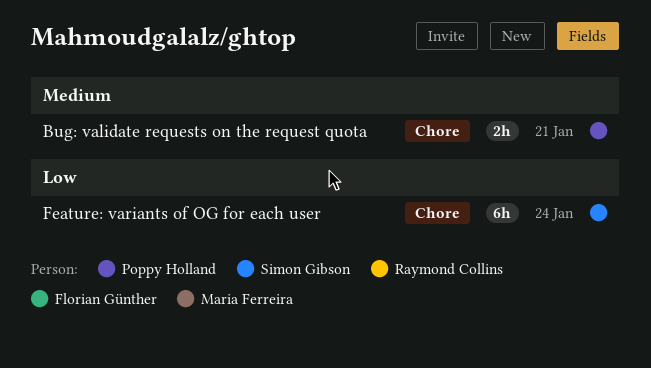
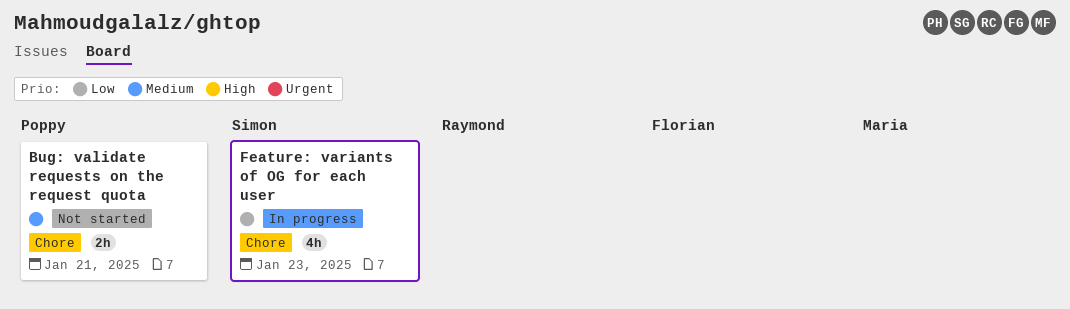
Feature: variants of OG for each user, estimate: 6h -> 4h
Feature: variants of OG for each user, due: Jan 24 -> Jan 23

